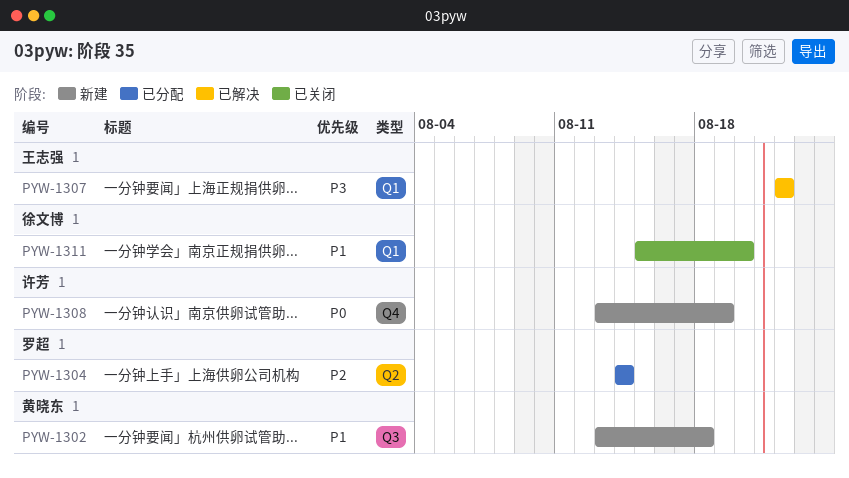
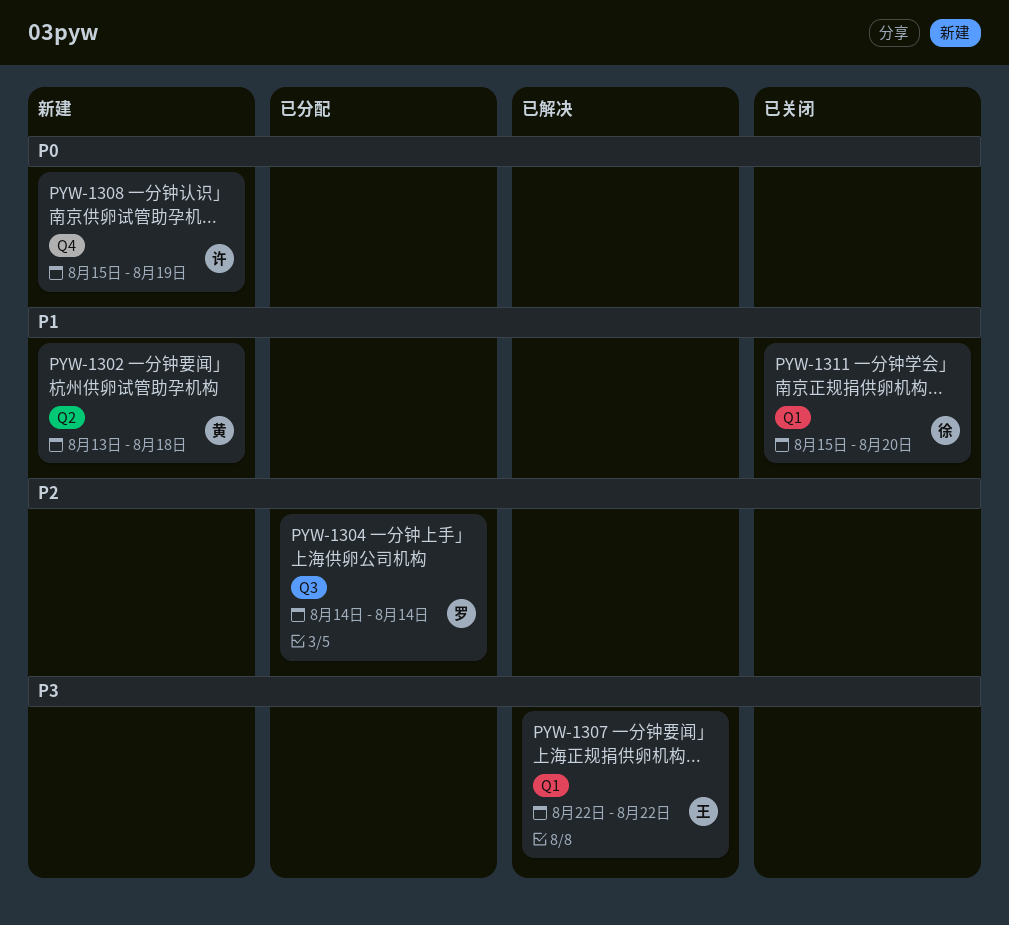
PYW-1302, label: Q3 -> Q2
PYW-1304, label: Q2 -> Q3
PYW-1308, start: Aug 13 -> Aug 15

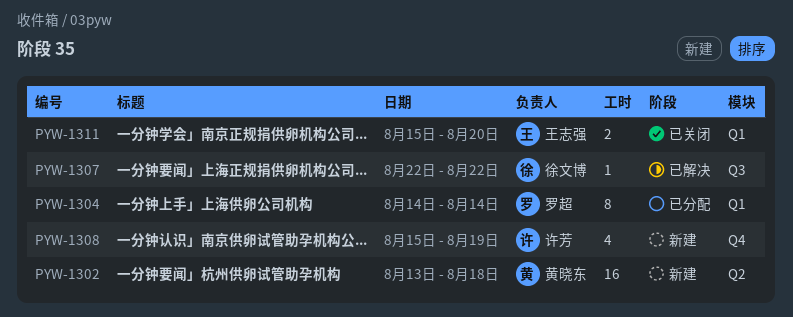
PYW-1304, label: Q3 -> Q1
PYW-1307, owner: 王志强 -> 徐文博
PYW-1307, label: Q1 -> Q3
PYW-1311, owner: 徐文博 -> 王志强

